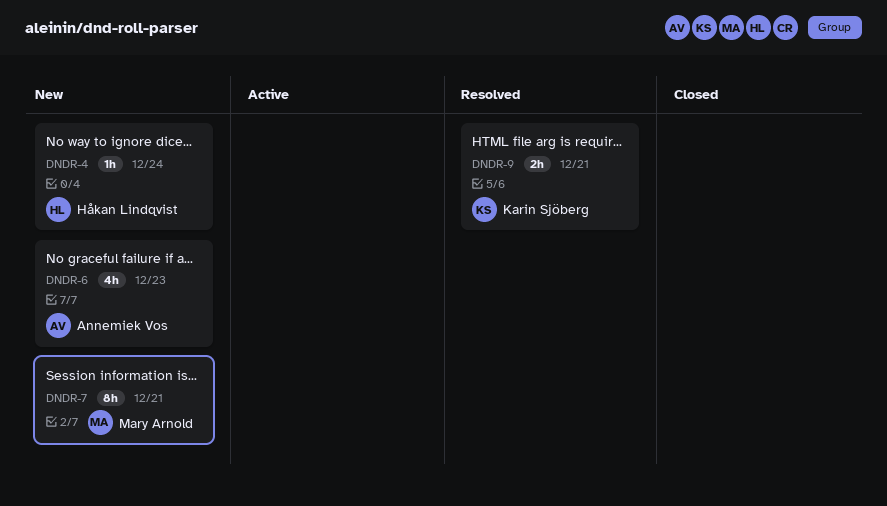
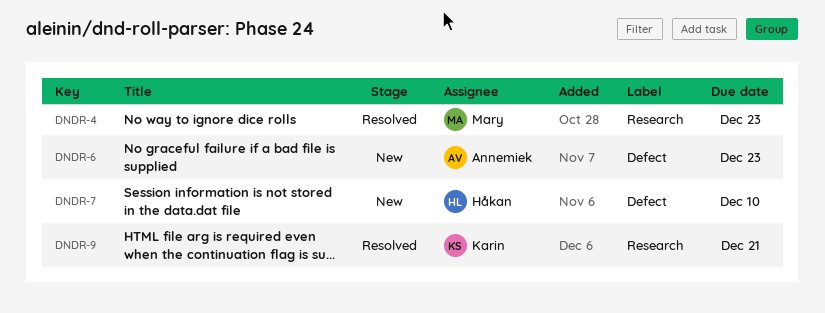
DNDR-4, status: New -> Resolved
DNDR-4, owner: Håkan Lindqvist -> Mary Arnold
DNDR-4, due: Dec 24 -> Dec 23
DNDR-7, owner: Mary Arnold -> Håkan Lindqvist
DNDR-7, due: Dec 21 -> Dec 10

